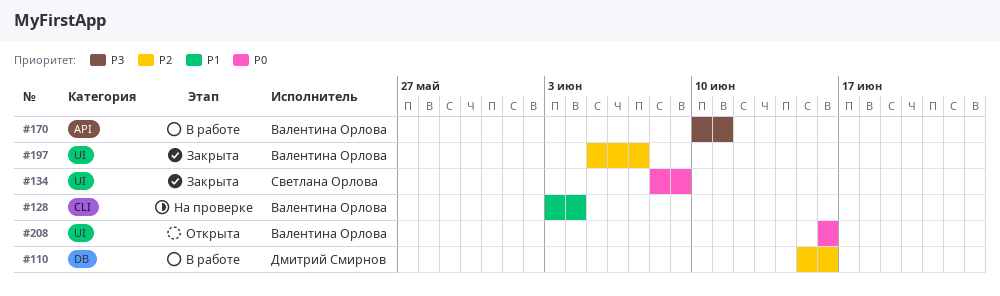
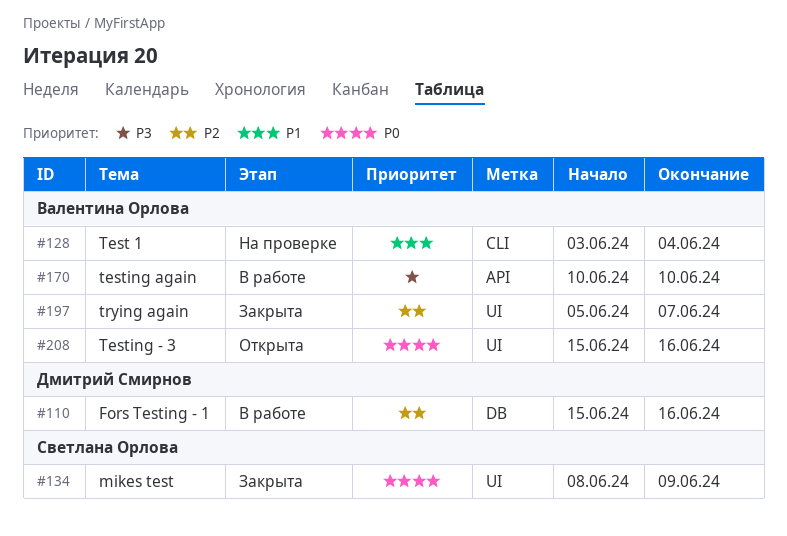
#170, due: Jun 11 -> Jun 10
#208, start: Jun 16 -> Jun 15

